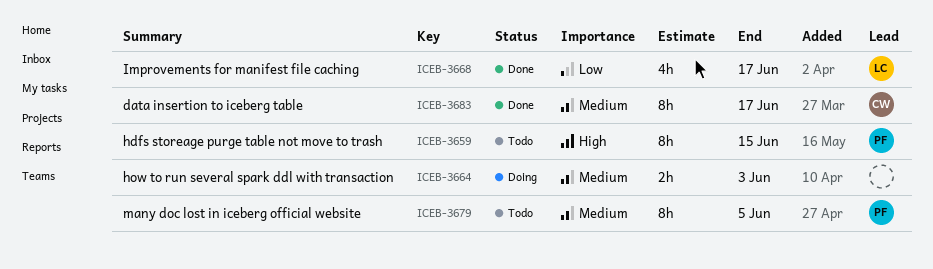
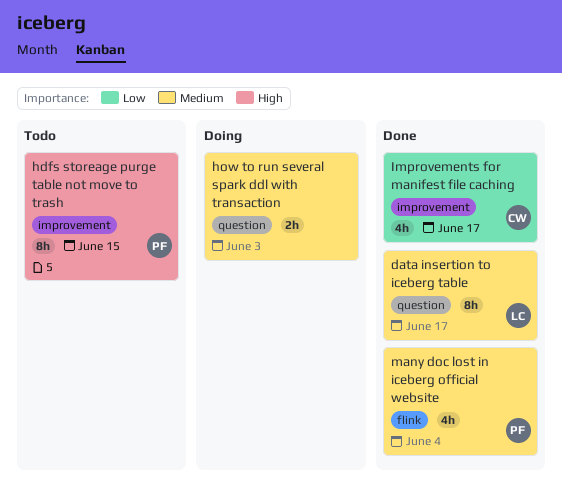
data insertion to iceberg table, owner: CW -> LC
Improvements for manifest file caching, owner: LC -> CW
many doc lost in iceberg official website, status: Todo -> Done
many doc lost in iceberg official website, estimate: 8h -> 4h
many doc lost in iceberg official website, due: Jun 5 -> Jun 4

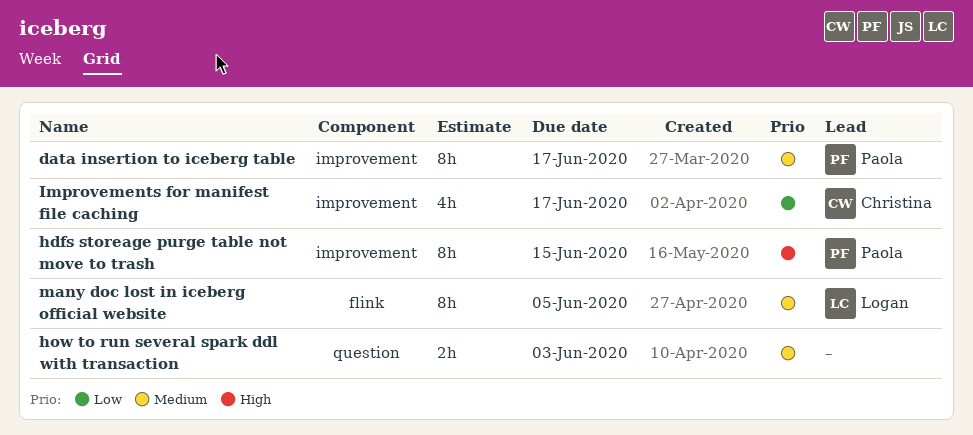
data insertion to iceberg table, owner: Logan -> Paola
data insertion to iceberg table, label: question -> improvement
many doc lost in iceberg official website, owner: Paola -> Logan
many doc lost in iceberg official website, estimate: 4h -> 8h
many doc lost in iceberg official website, due: Jun 4 -> Jun 5

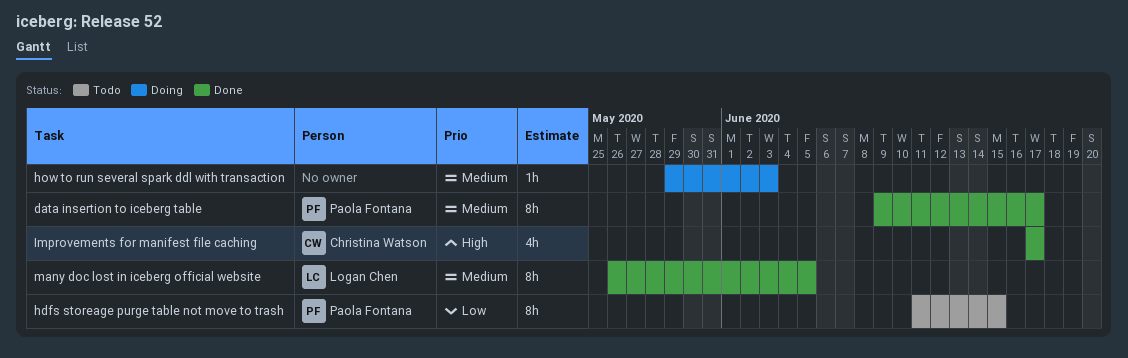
hdfs storeage purge table not move to trash, priority: High -> Low
how to run several spark ddl with transaction, estimate: 2h -> 1h
Improvements for manifest file caching, priority: Low -> High

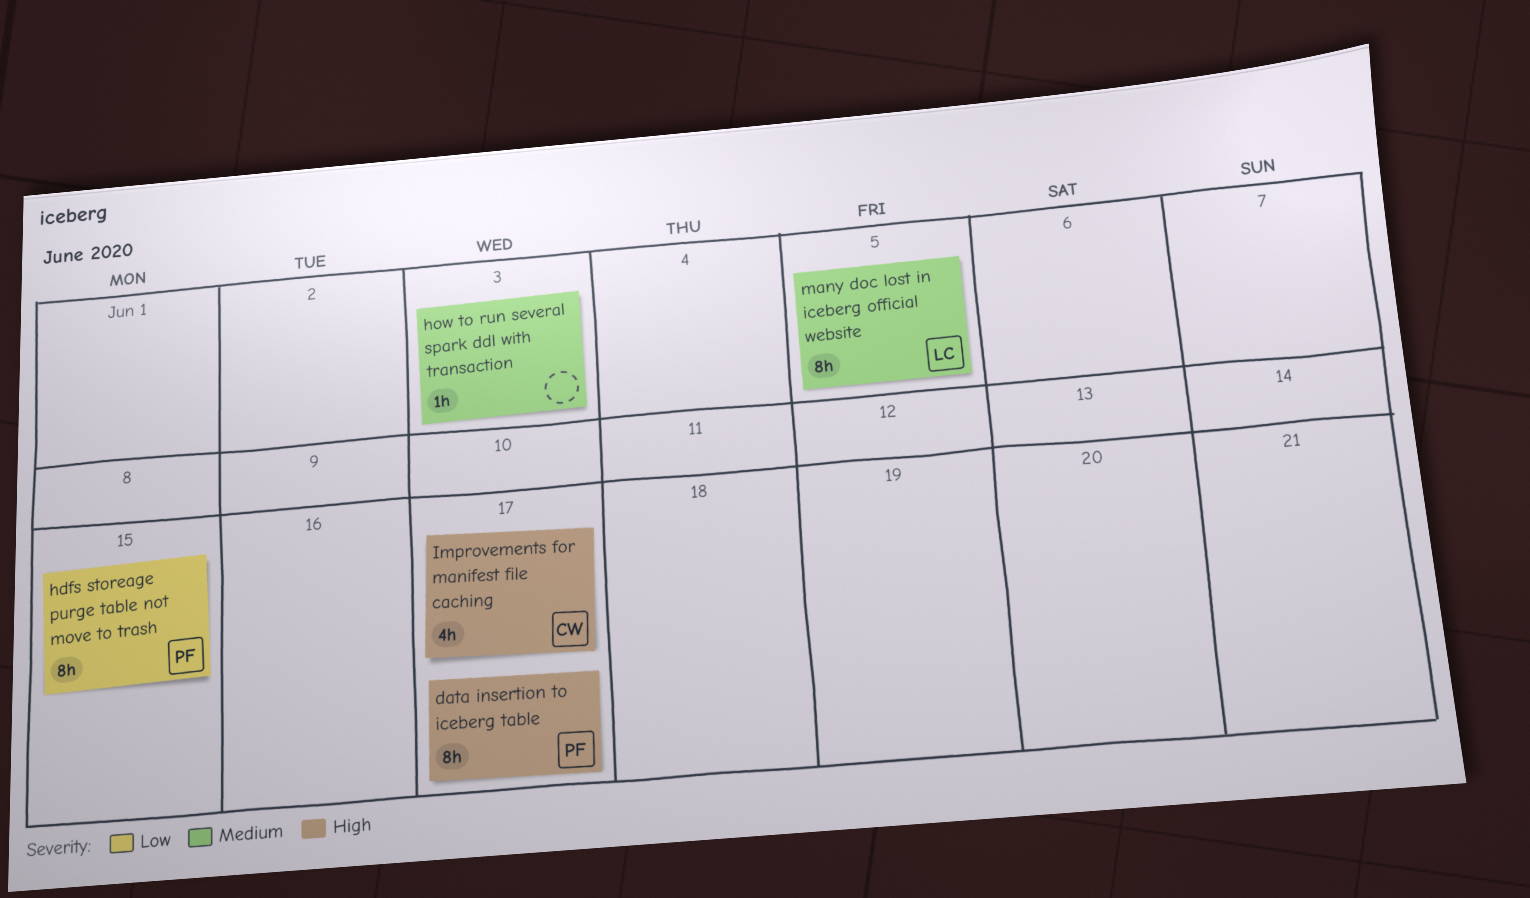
data insertion to iceberg table, priority: Medium -> High

